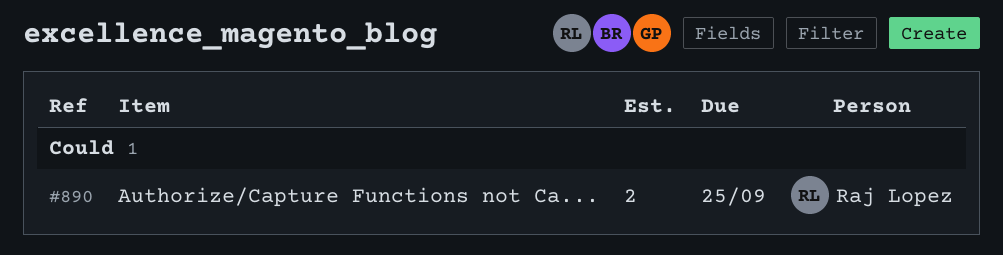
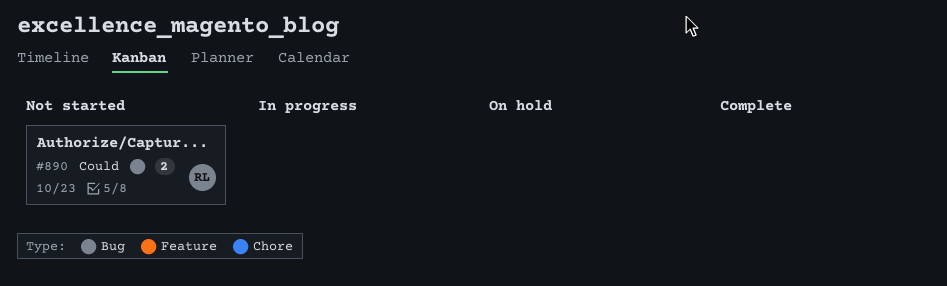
#890, due: Sep 25 -> Oct 23

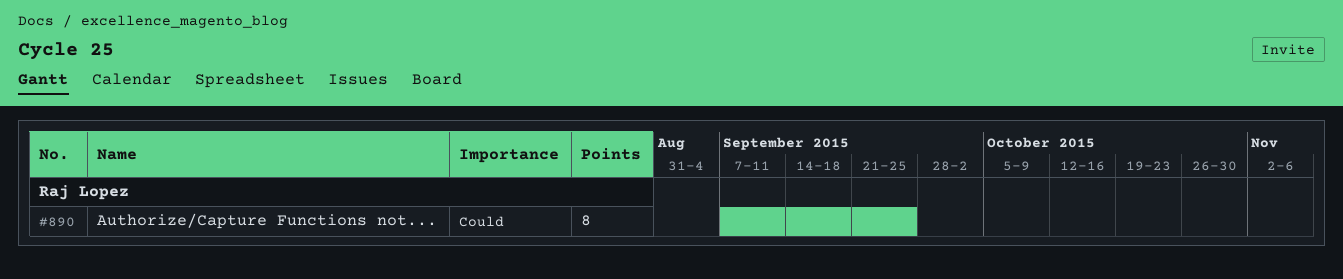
#890, estimate: 2 -> 8
#890, due: Oct 23 -> Sep 25

